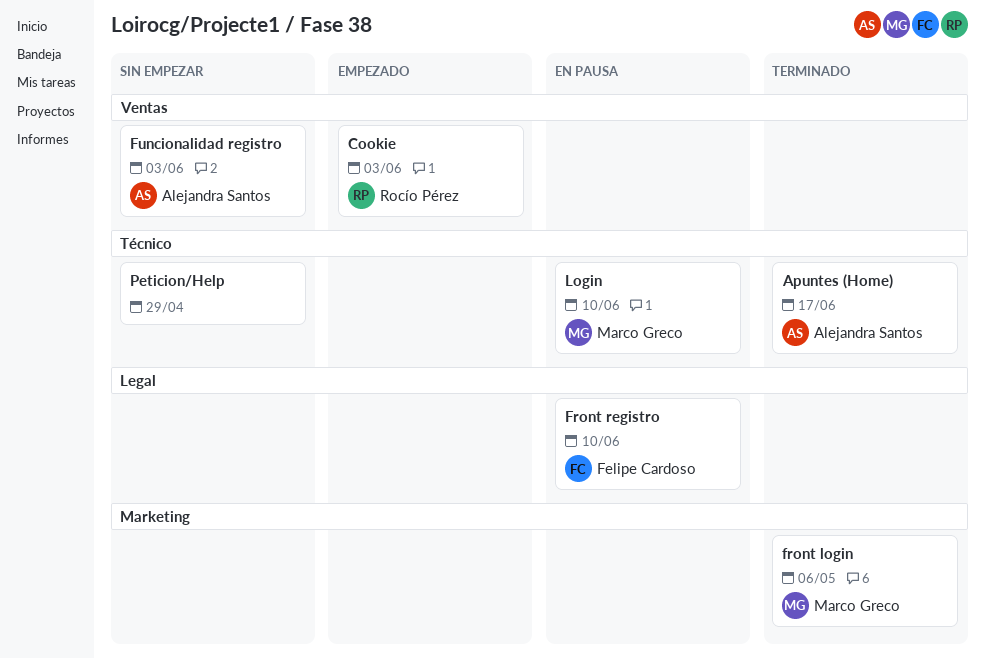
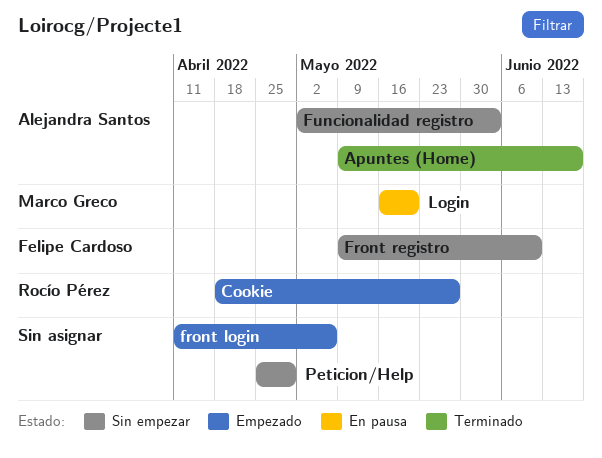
Cookie, due: Jun 3 -> May 27
front login, status: Terminado -> Empezado
front login, owner: Marco Greco -> none
Front registro, status: En pausa -> Sin empezar
Login, due: Jun 10 -> May 20

